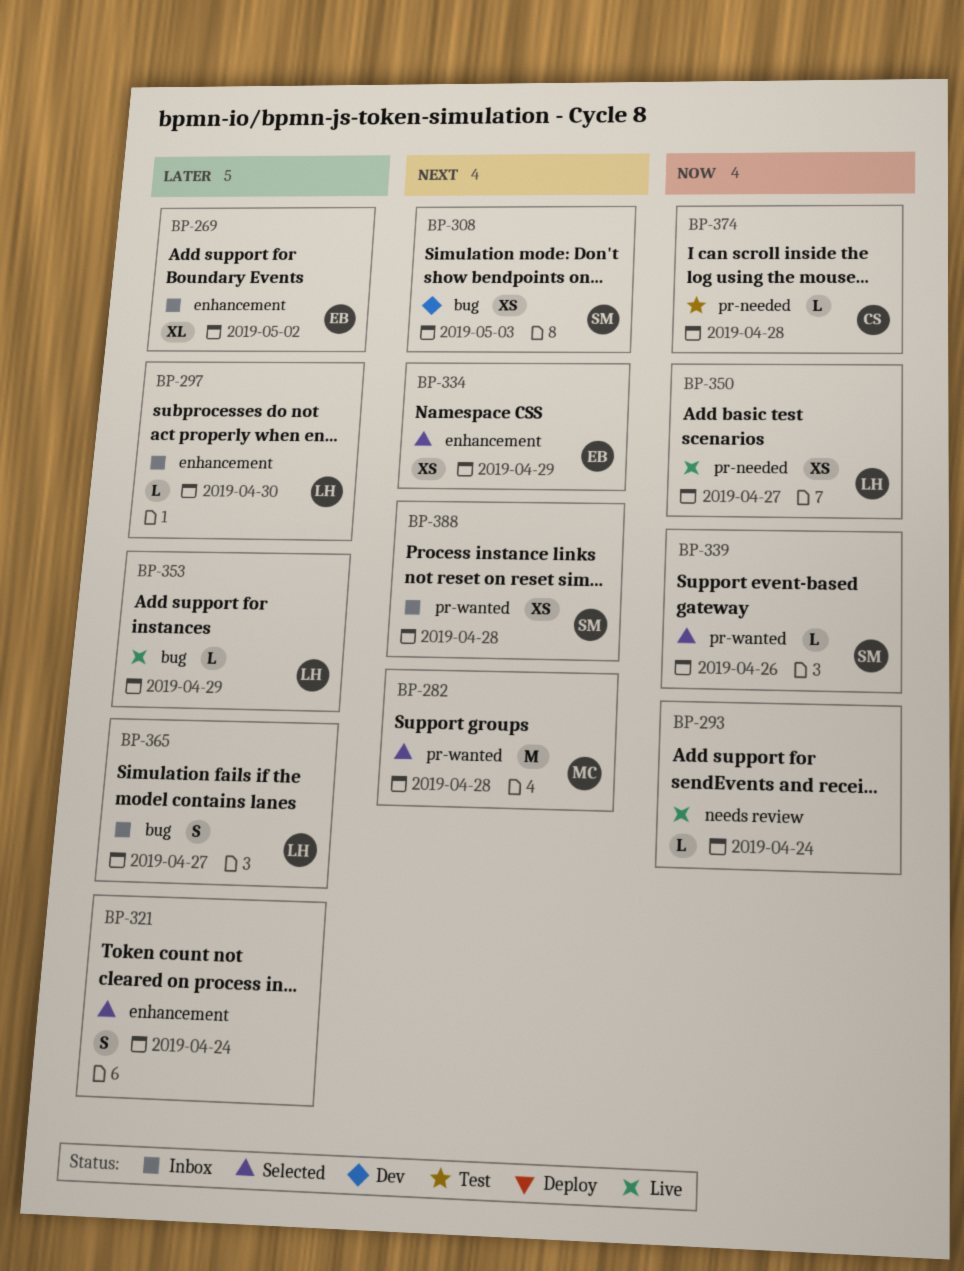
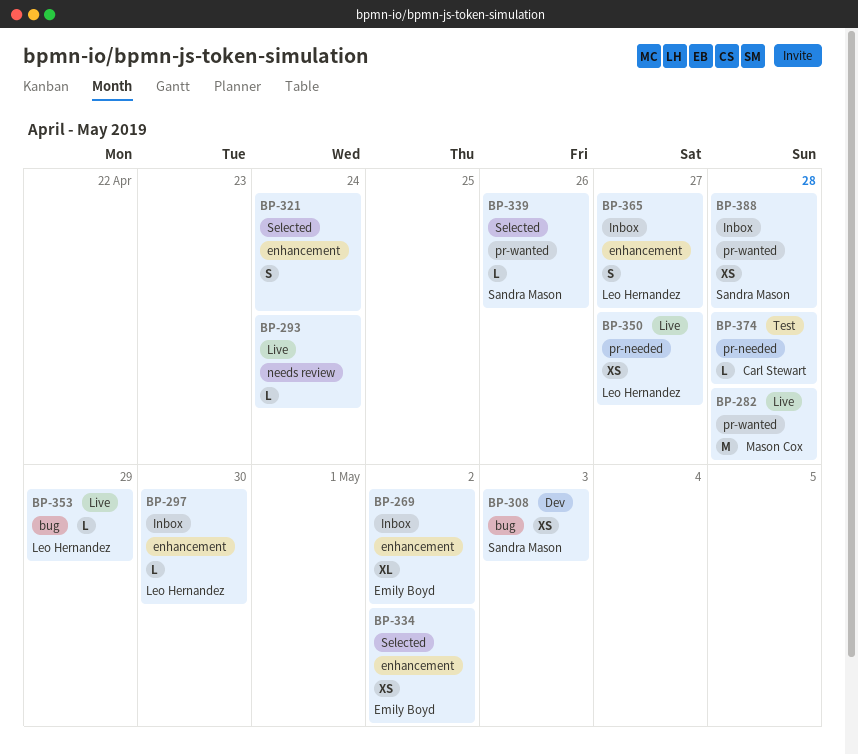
BP-282, status: Selected -> Live
BP-334, due: Apr 29 -> May 2
BP-365, label: bug -> enhancement

